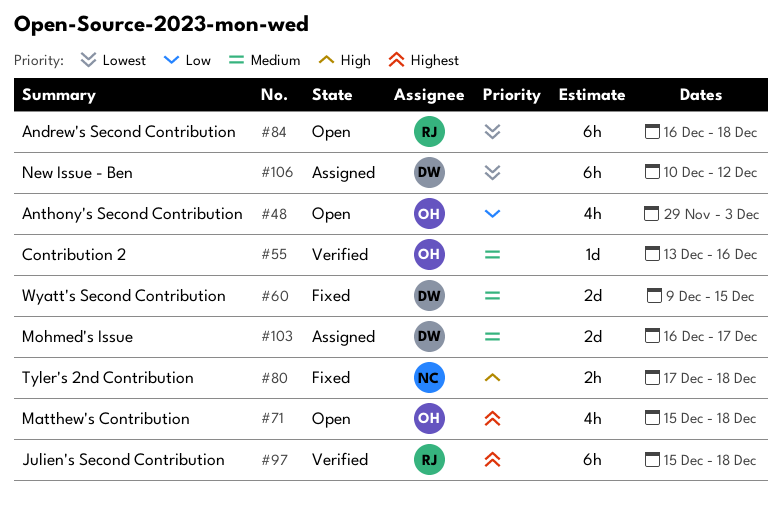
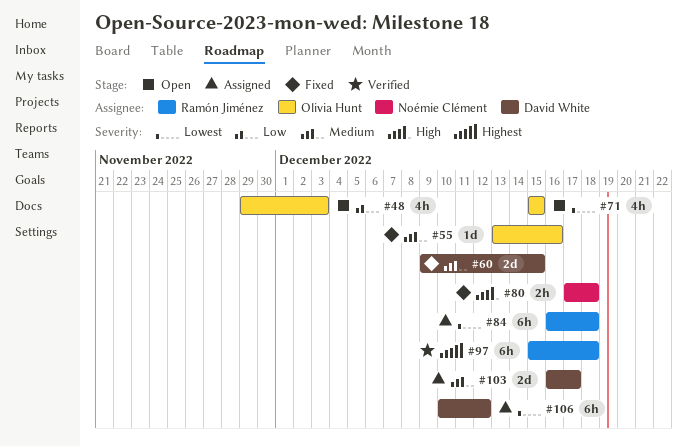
#55, status: Verified -> Fixed
#71, priority: Highest -> Lowest
#71, due: Dec 18 -> Dec 15
#84, status: Open -> Assigned

